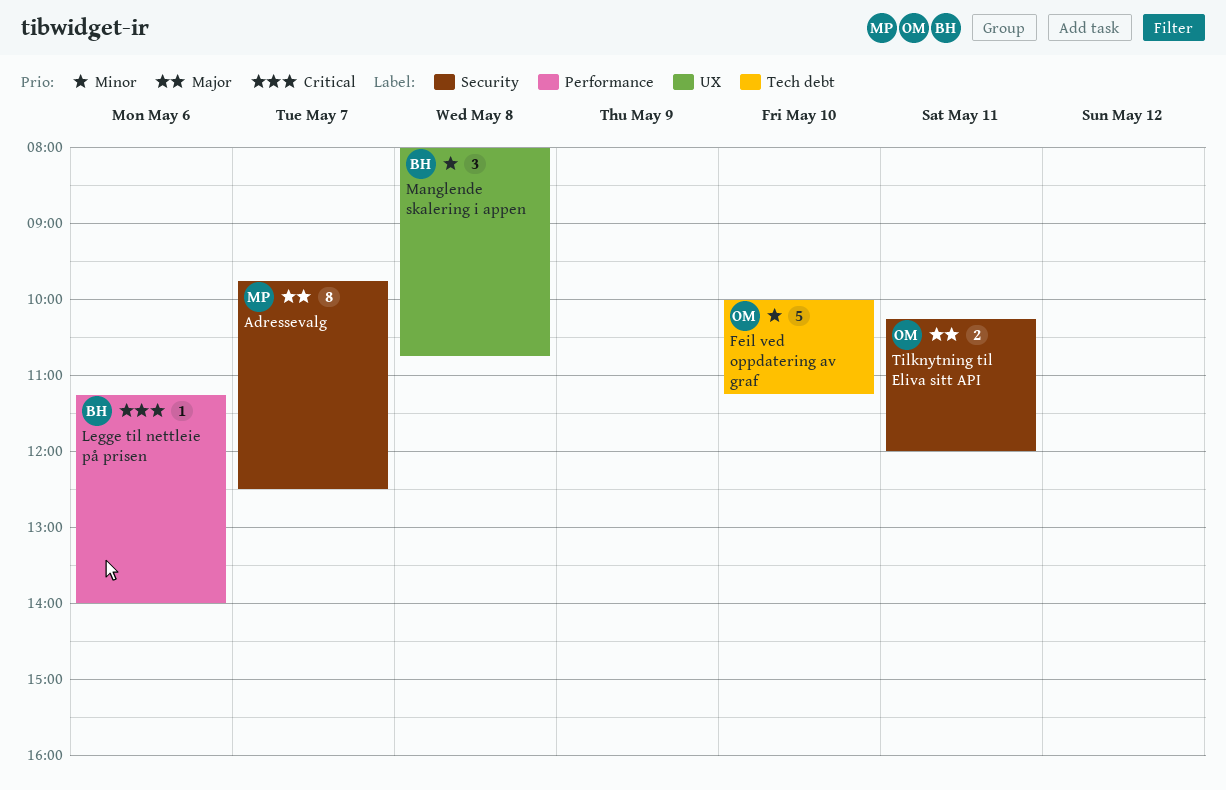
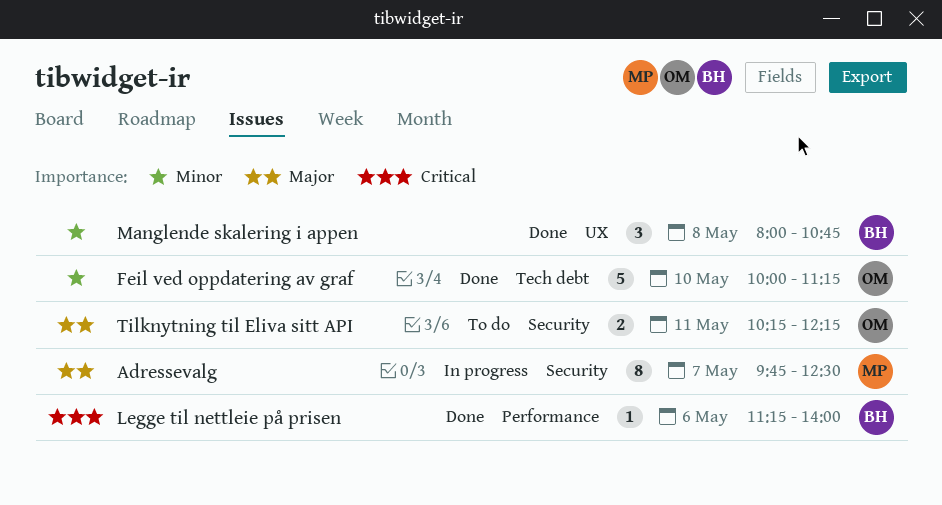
Tilknytning til Eliva sitt API, ends: 12:00 -> 12:15

